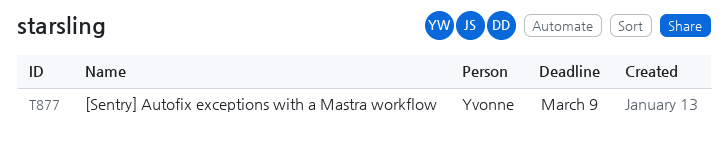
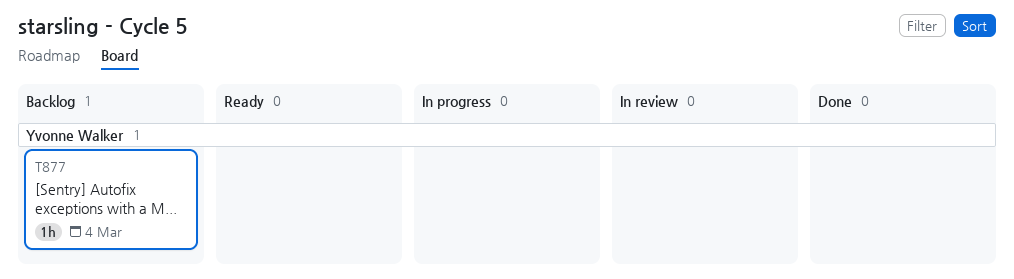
T877, due: Mar 9 -> Mar 4

